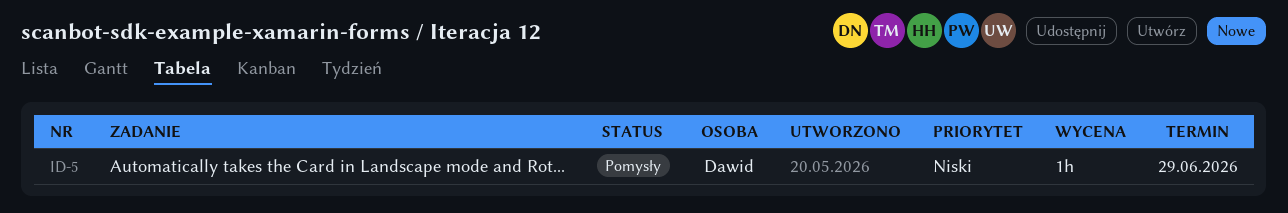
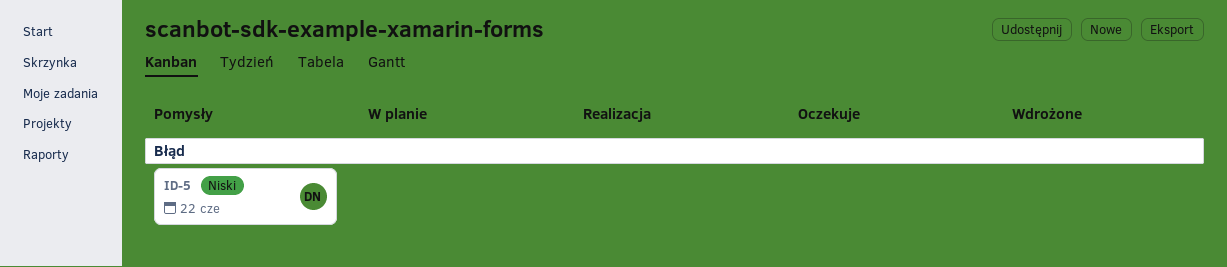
ID-5, due: Jun 29 -> Jun 22

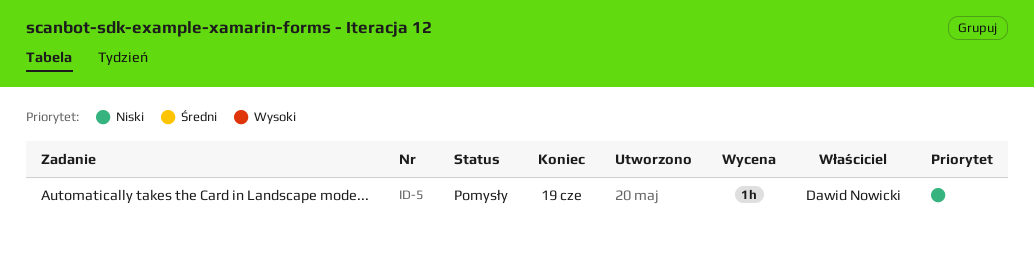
ID-5, due: Jun 22 -> Jun 19

